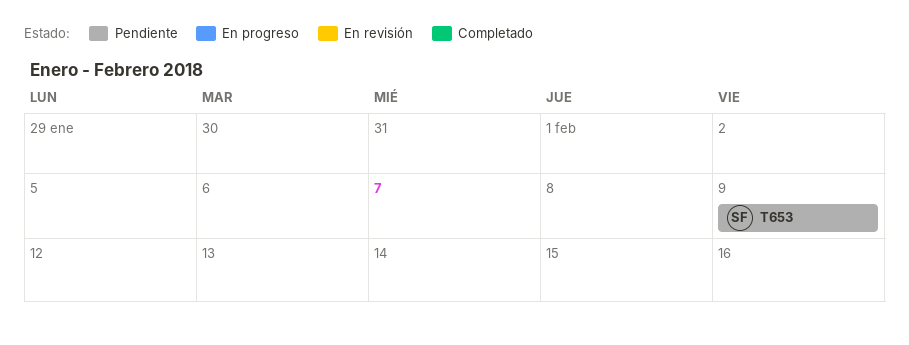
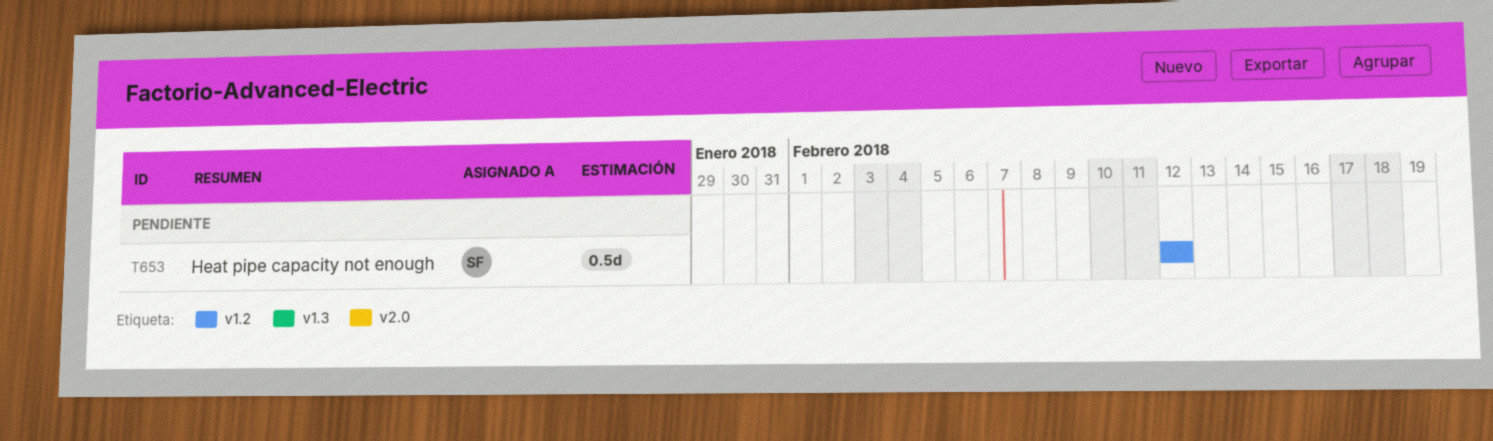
T653, start: Feb 9 -> Feb 12
T653, due: Feb 9 -> Feb 12

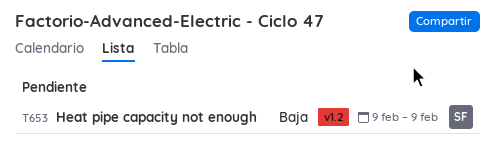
T653, start: Feb 12 -> Feb 9
T653, due: Feb 12 -> Feb 9

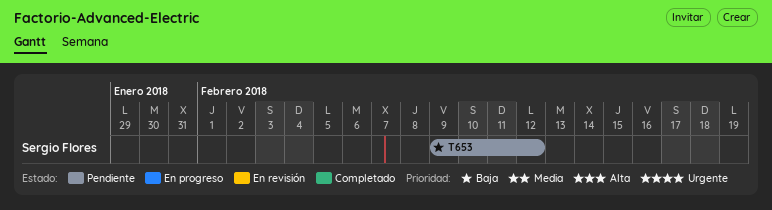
T653, due: Feb 9 -> Feb 12

